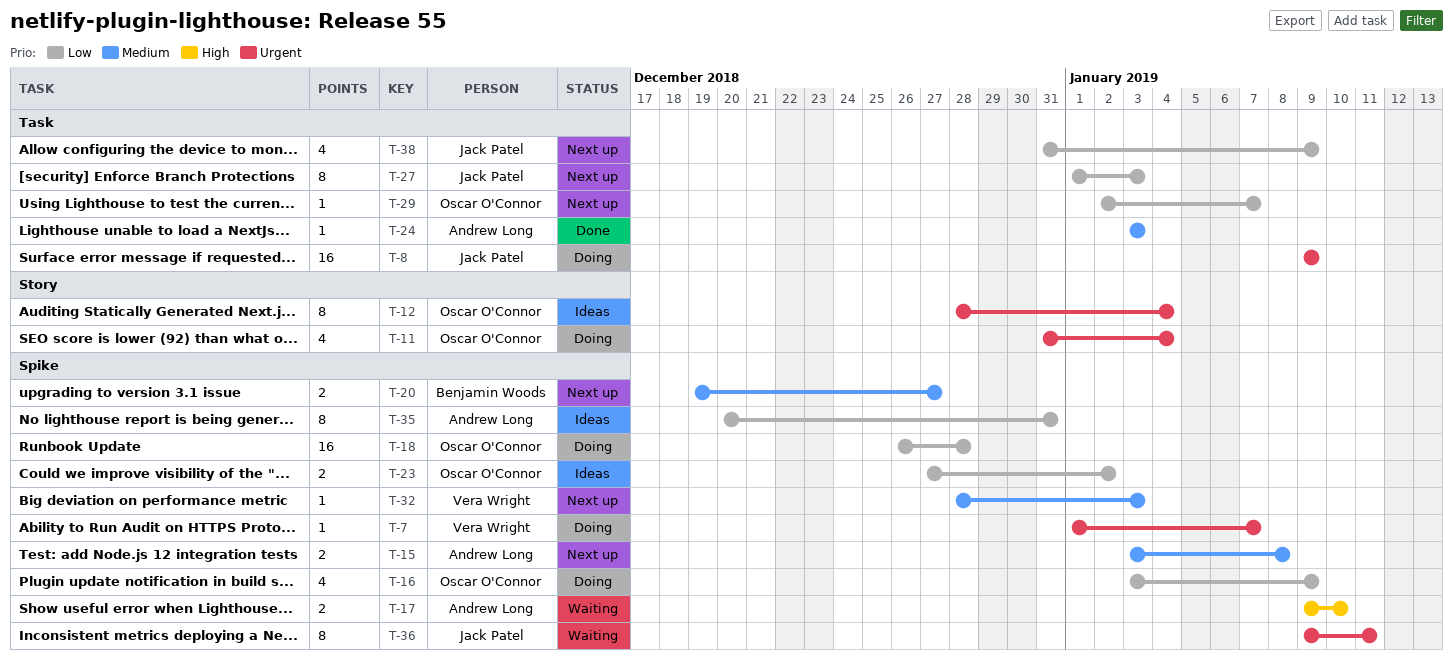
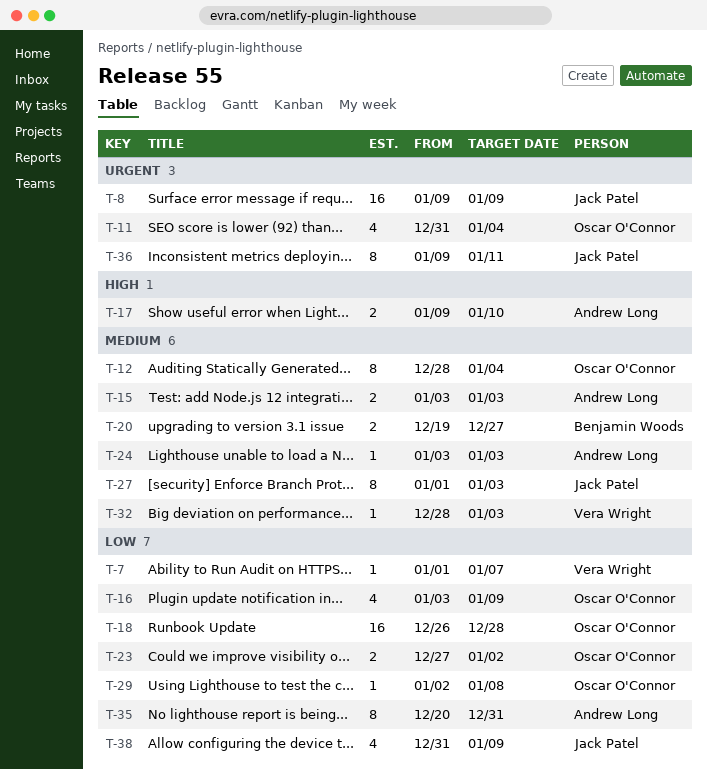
T-7, priority: Urgent -> Low
T-12, priority: Urgent -> Medium
T-15, due: Jan 8 -> Jan 3
T-27, priority: Low -> Medium
T-29, due: Jan 7 -> Jan 8

